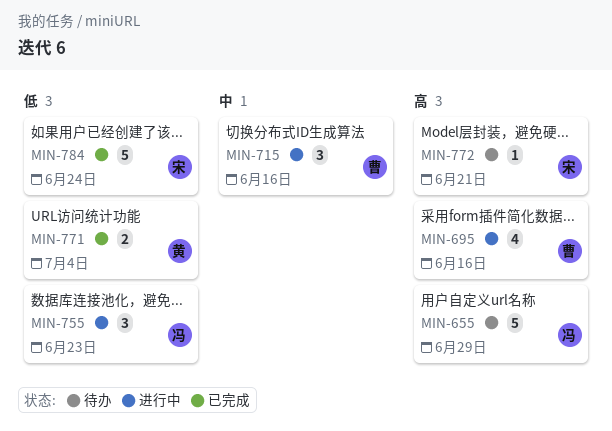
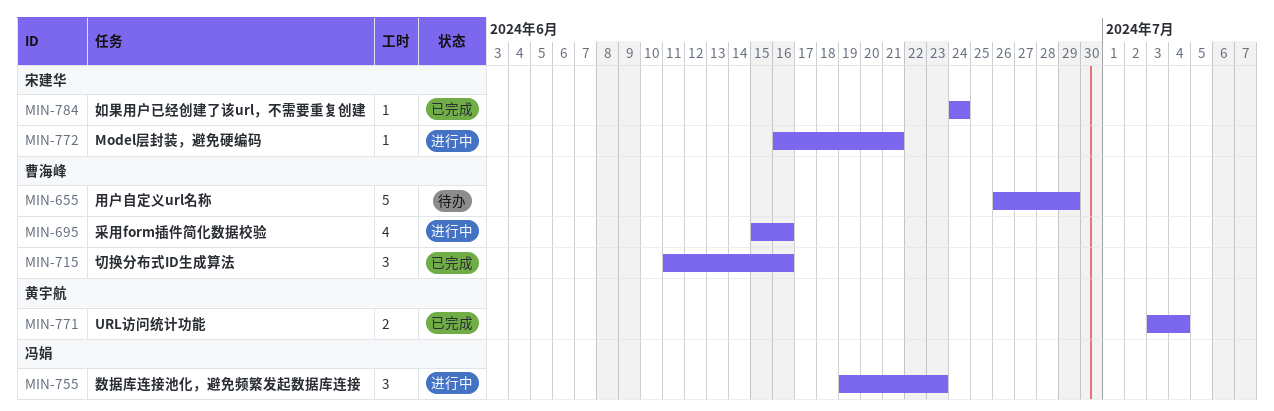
MIN-655, owner: 冯娟 -> 曹海峰
MIN-715, status: 进行中 -> 已完成
MIN-772, status: 待办 -> 进行中
MIN-784, estimate: 5 -> 1

